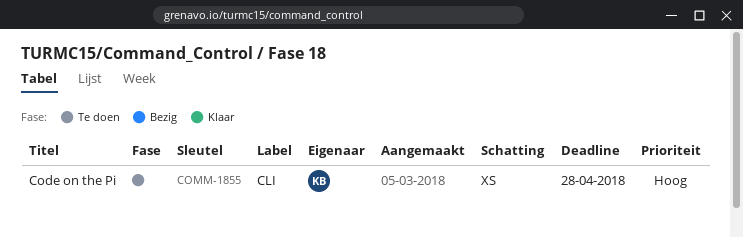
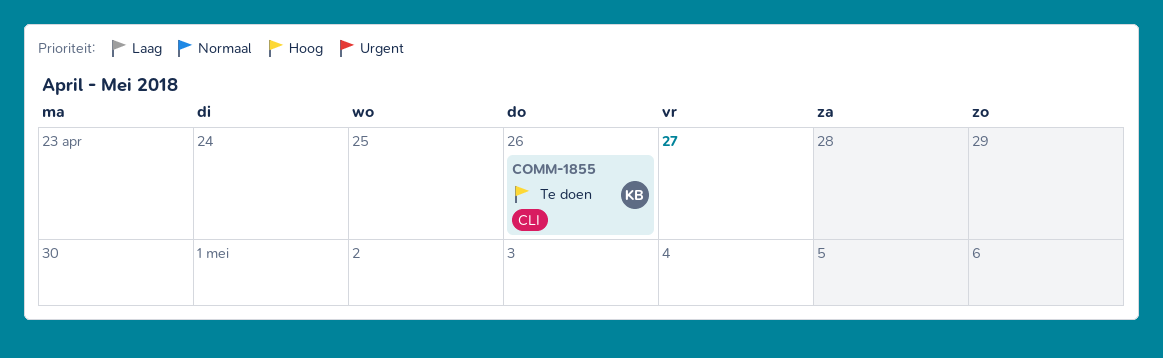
COMM-1855, due: Apr 28 -> Apr 26

